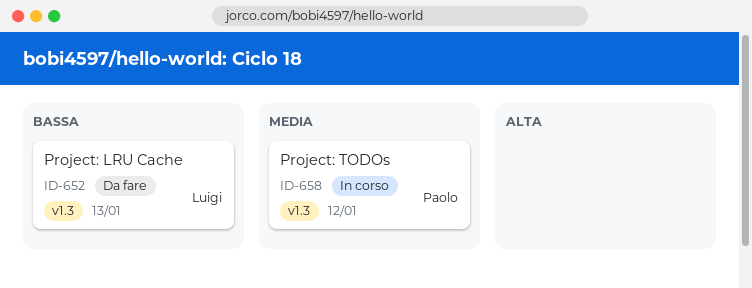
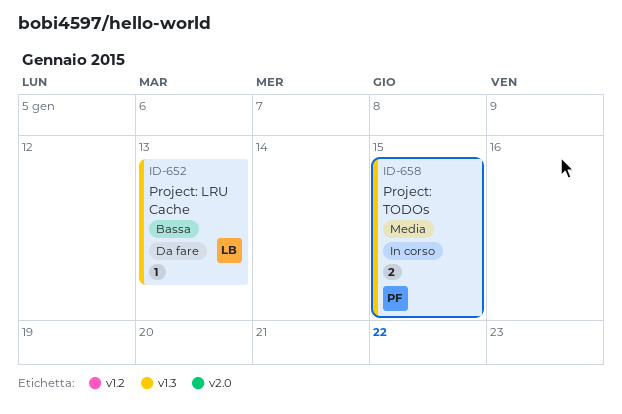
ID-658, due: Jan 12 -> Jan 15

